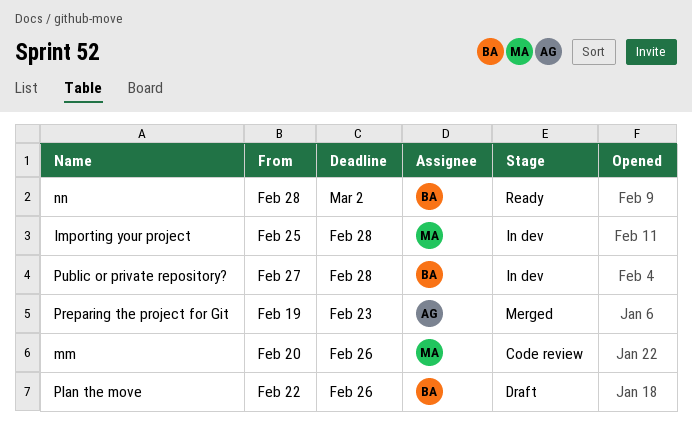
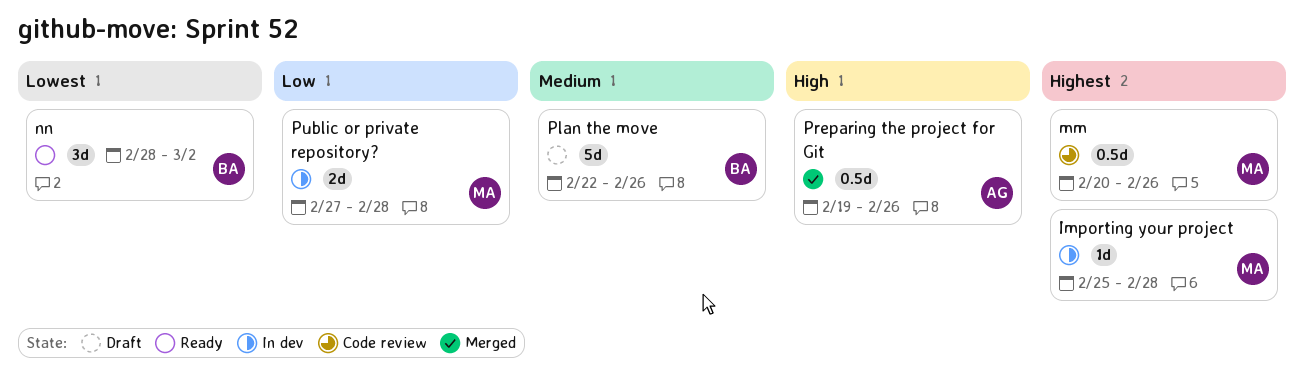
Preparing the project for Git, due: Feb 23 -> Feb 26
Public or private repository?, owner: BA -> MA

